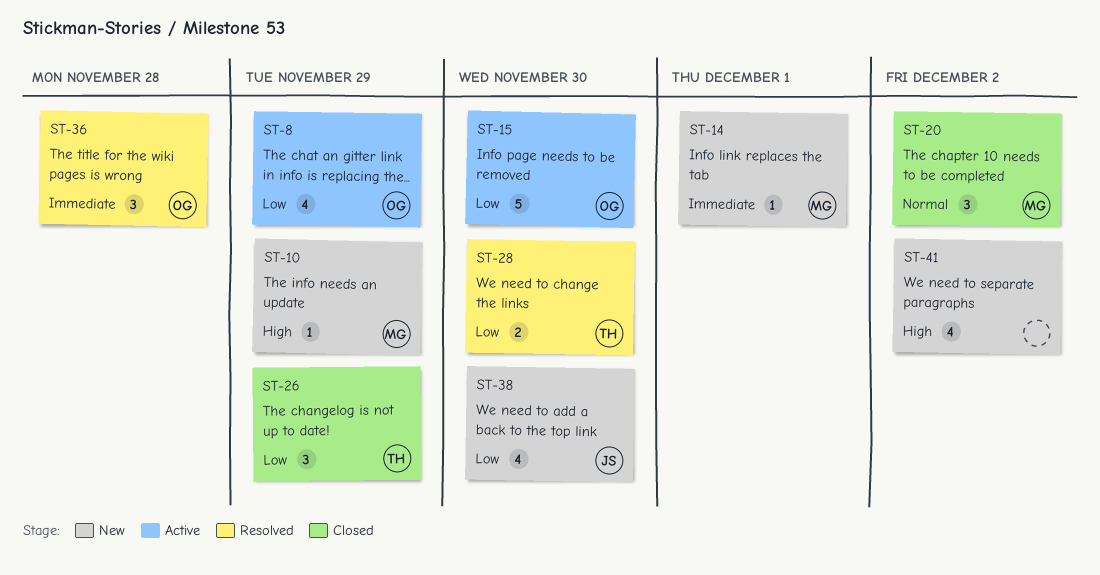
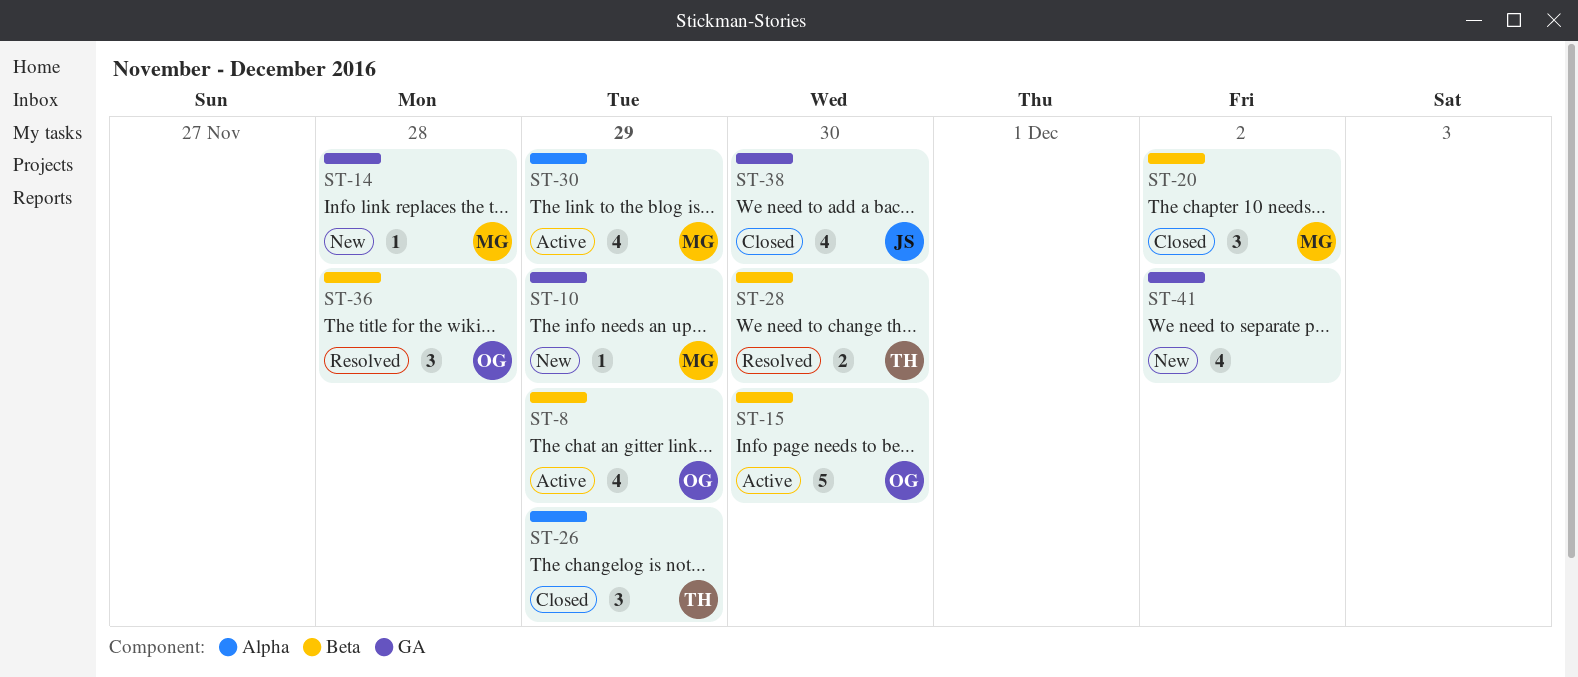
ST-14, due: Dec 1 -> Nov 28
ST-30: none -> present
ST-38, status: New -> Closed

